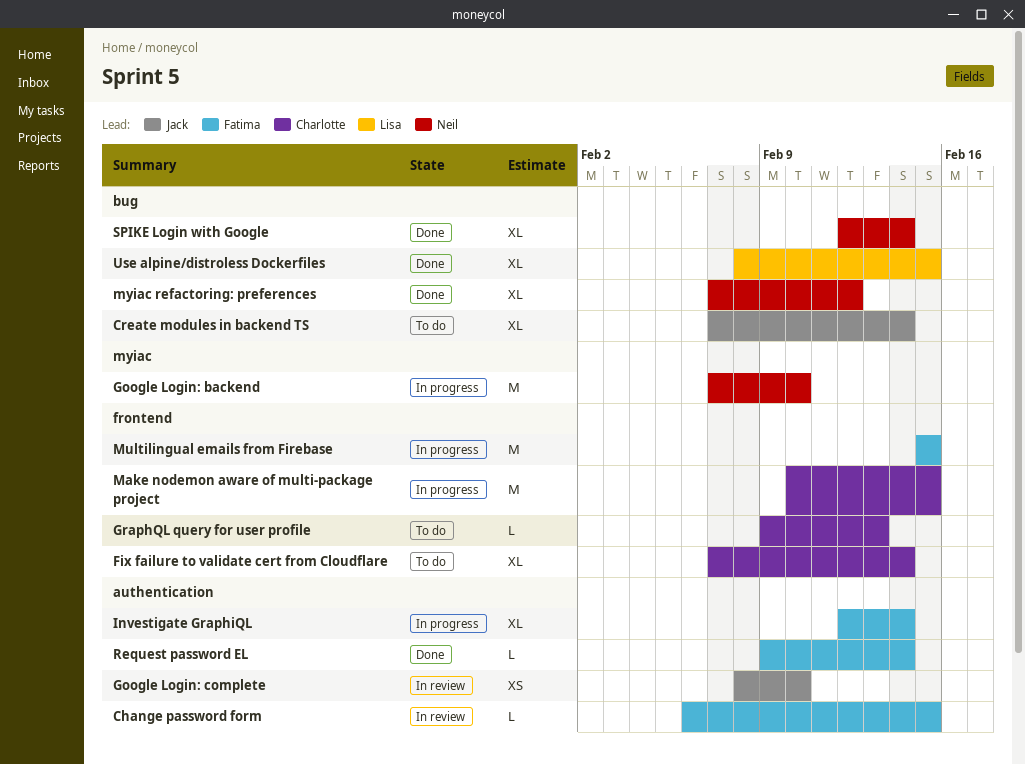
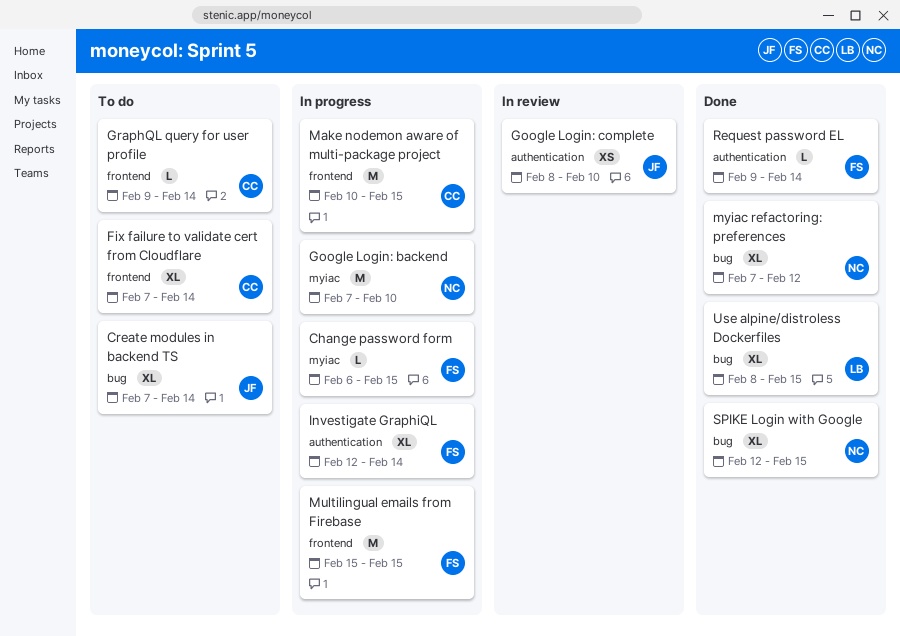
Change password form, status: In review -> In progress
Change password form, label: authentication -> myiac
GraphQL query for user profile, due: Feb 13 -> Feb 14
SPIKE Login with Google, due: Feb 14 -> Feb 15

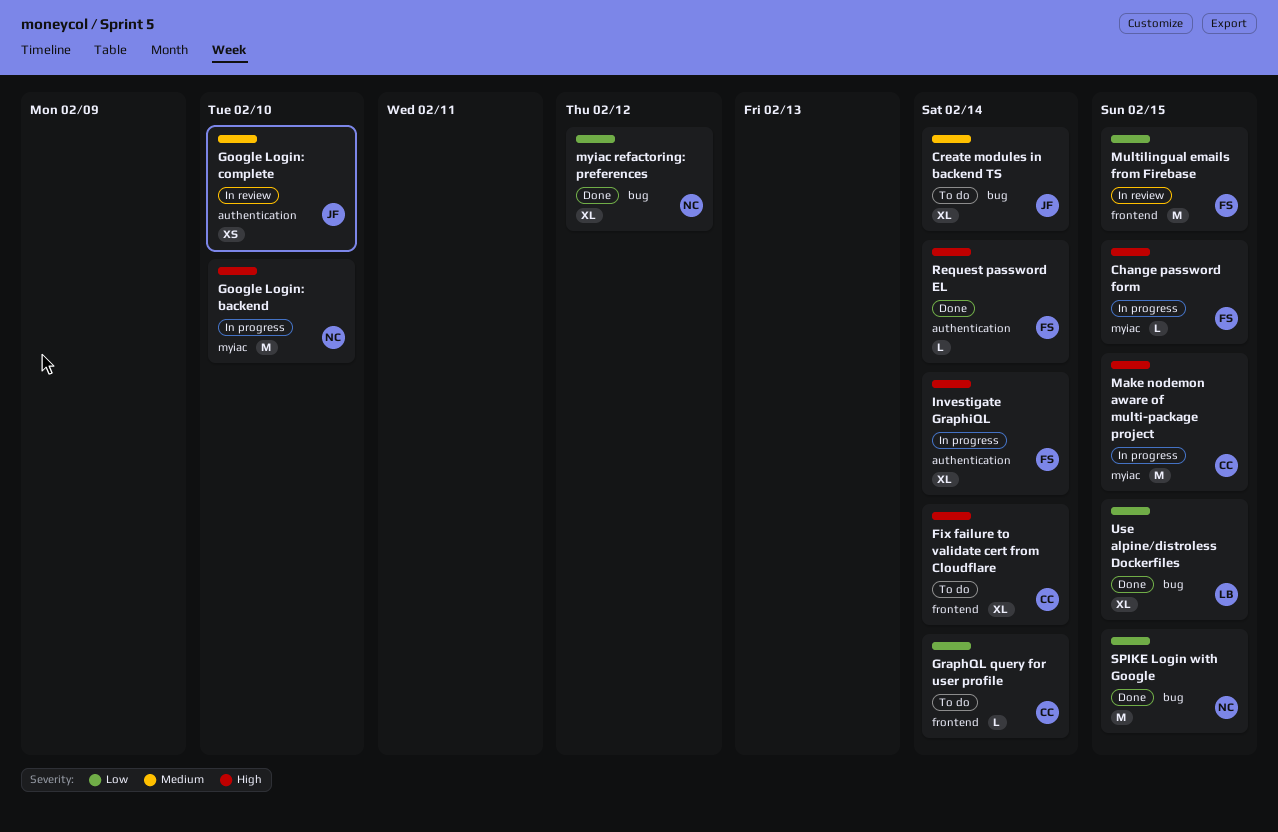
Make nodemon aware of multi-package project, label: frontend -> myiac
Multilingual emails from Firebase, status: In progress -> In review
SPIKE Login with Google, estimate: XL -> M

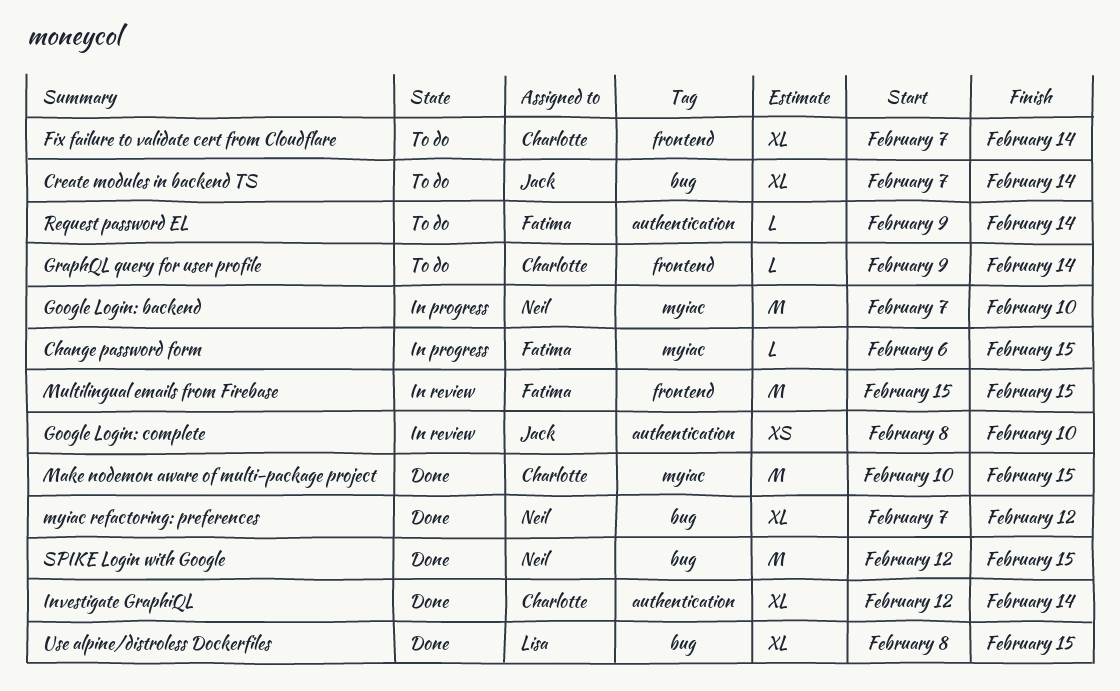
Investigate GraphiQL, status: In progress -> Done
Investigate GraphiQL, owner: Fatima -> Charlotte
Make nodemon aware of multi-package project, status: In progress -> Done
Request password EL, status: Done -> To do

